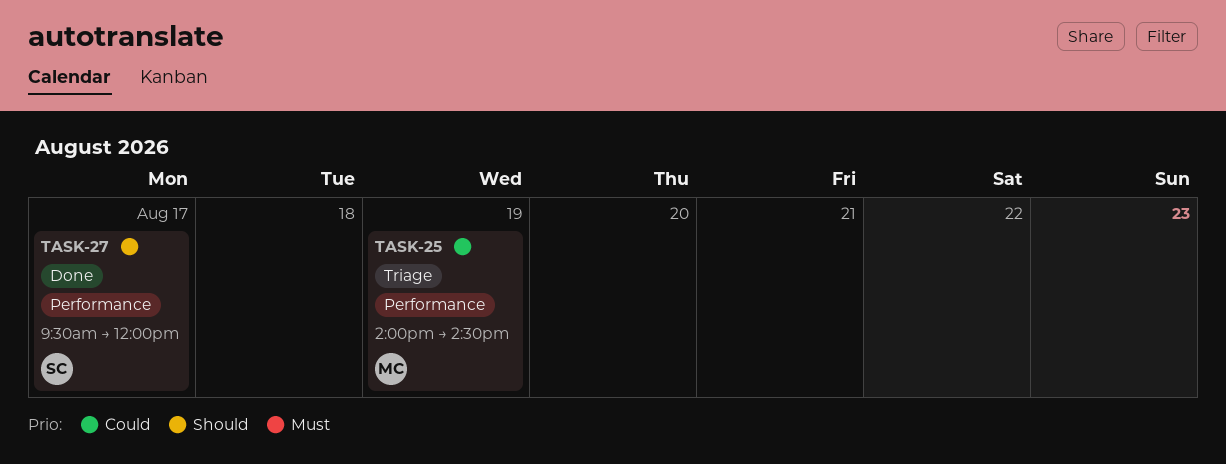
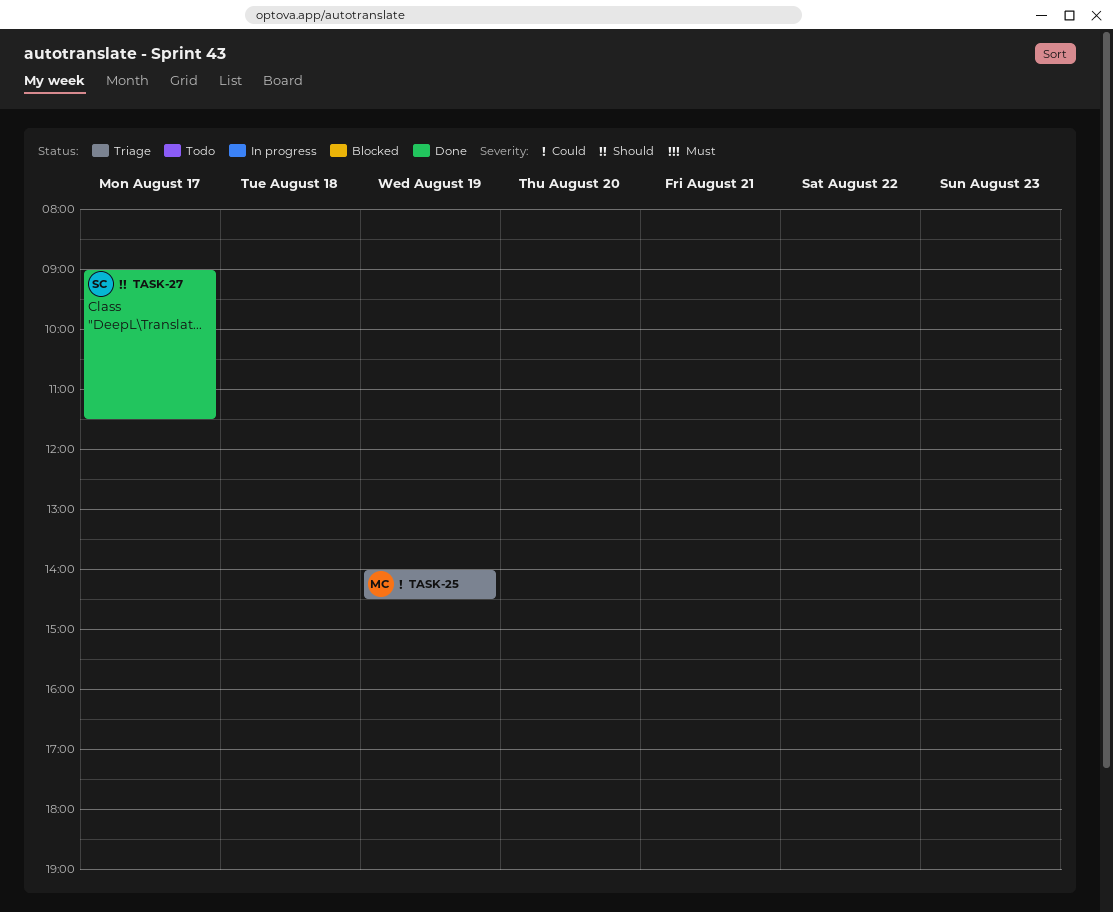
TASK-27, begins: 09:30 -> 09:00
TASK-27, ends: 12:00 -> 11:30

